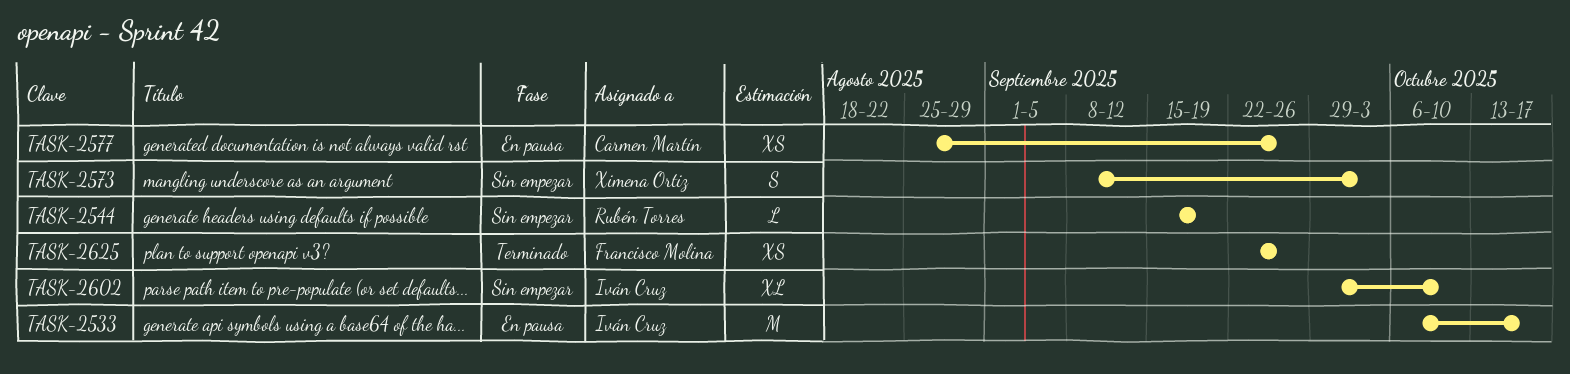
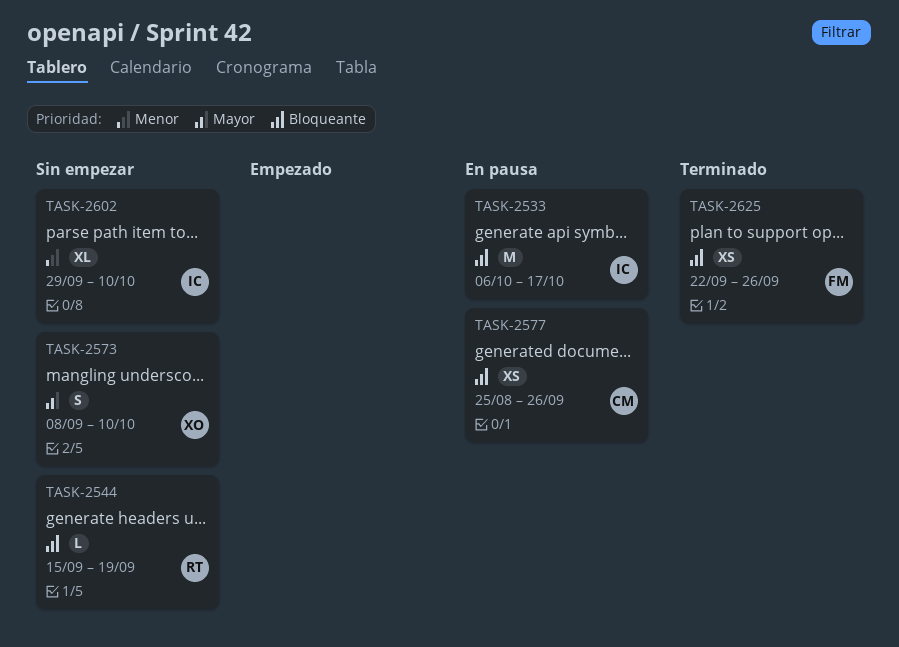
TASK-2573, due: Oct 3 -> Oct 10

